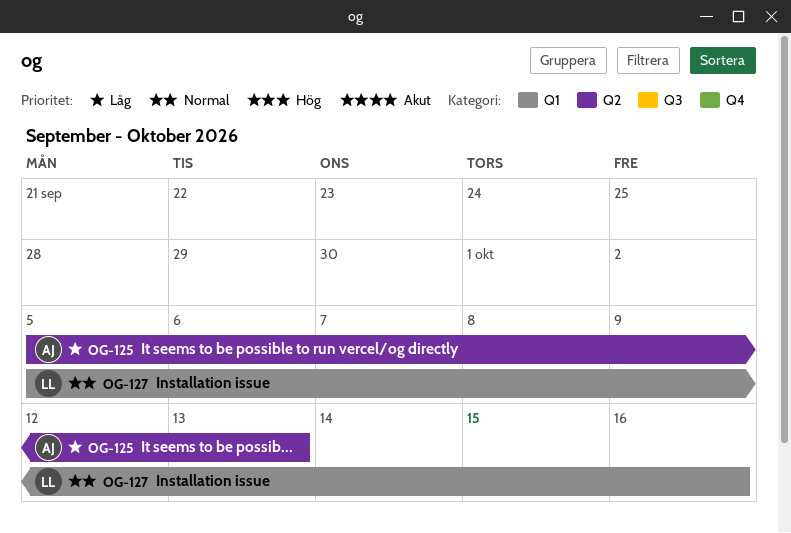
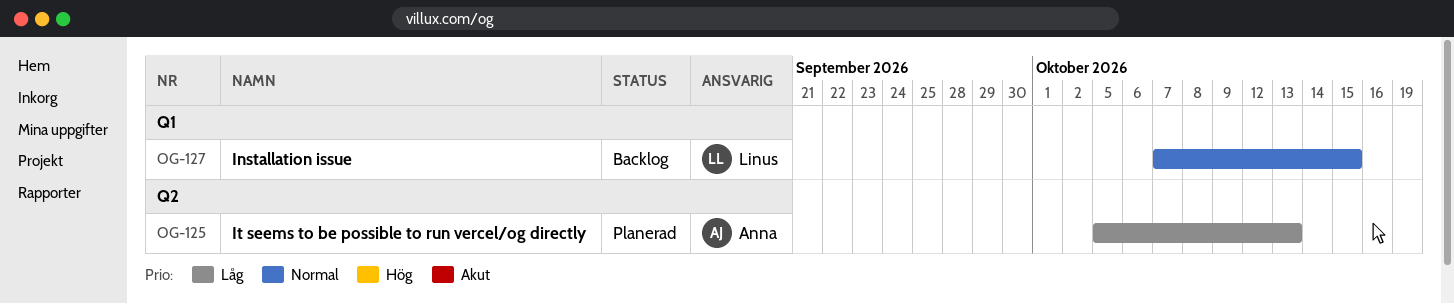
OG-127, start: Oct 5 -> Oct 7
OG-127, due: Oct 16 -> Oct 15

